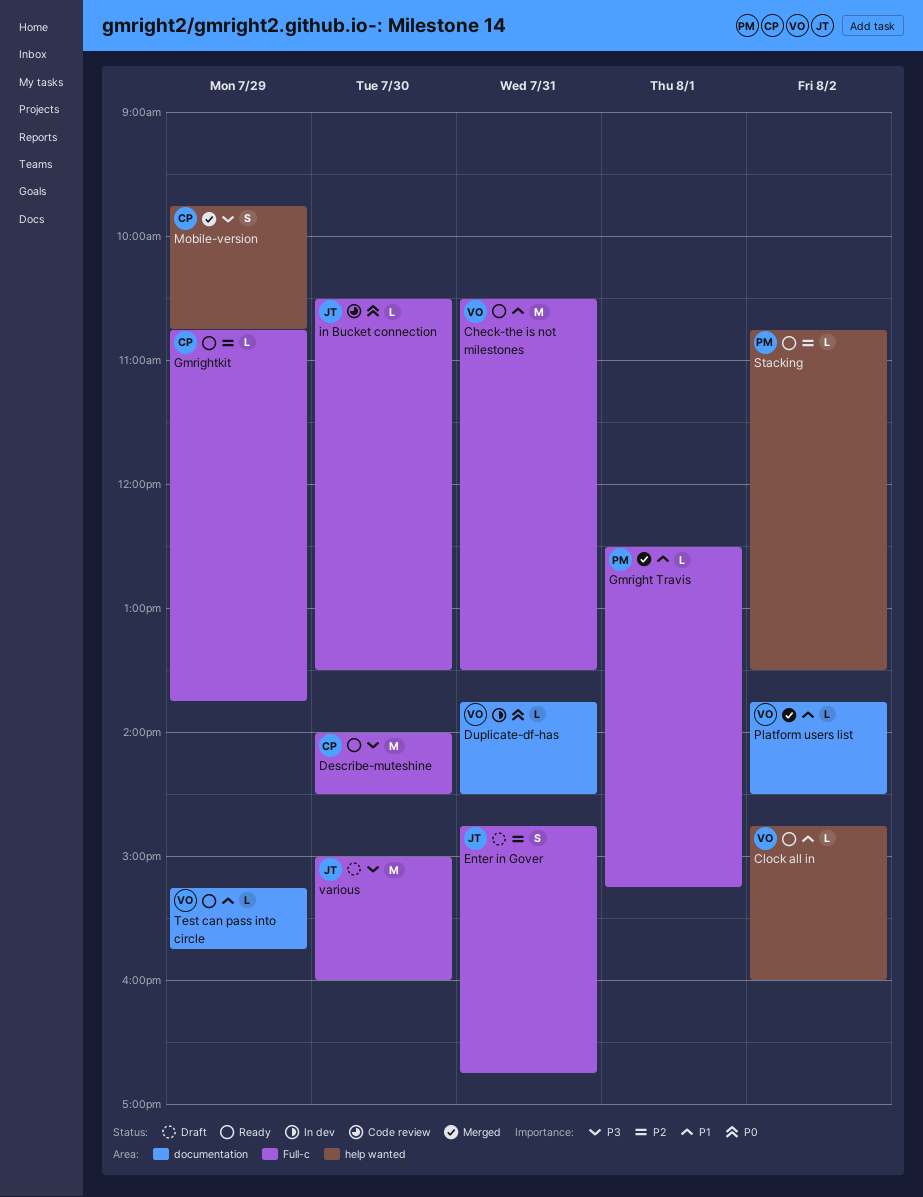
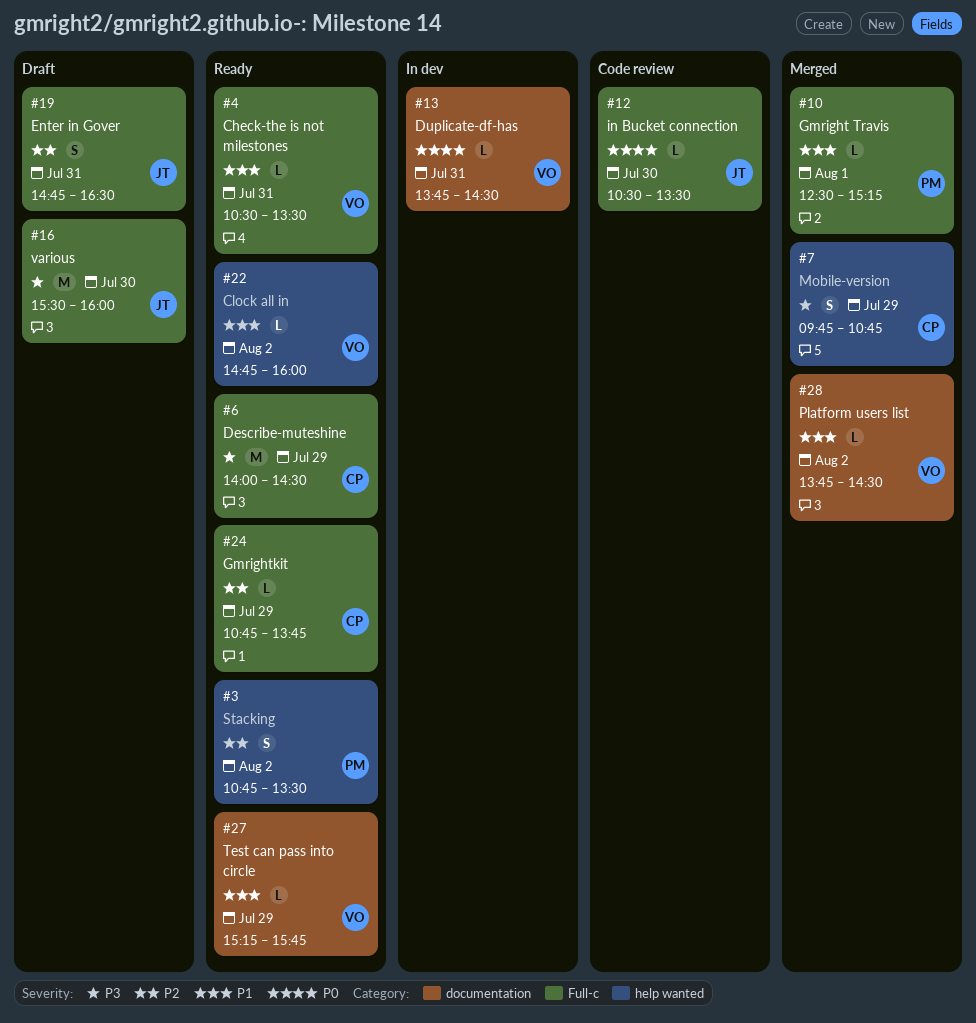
Check-the is not milestones, estimate: M -> L
Describe-muteshine, day: Jul 30 -> Jul 29
Enter in Gover, ends: 16:45 -> 16:30
Stacking, estimate: L -> S
various, begins: 15:00 -> 15:30

